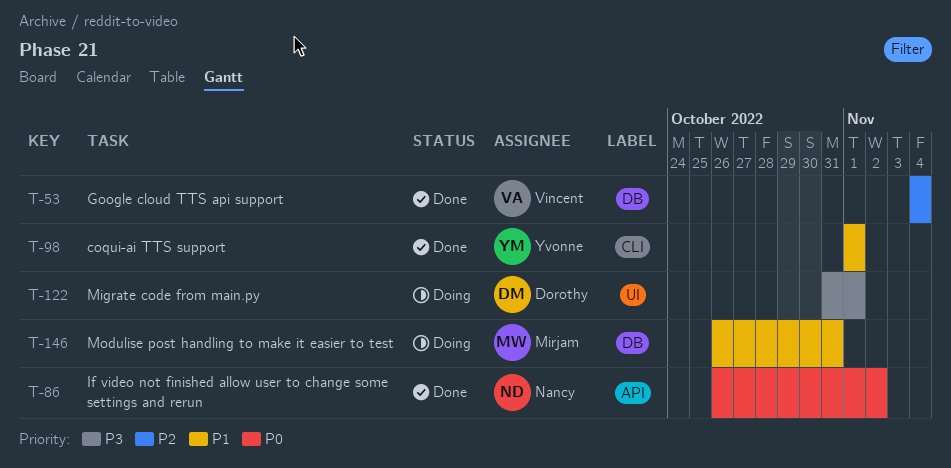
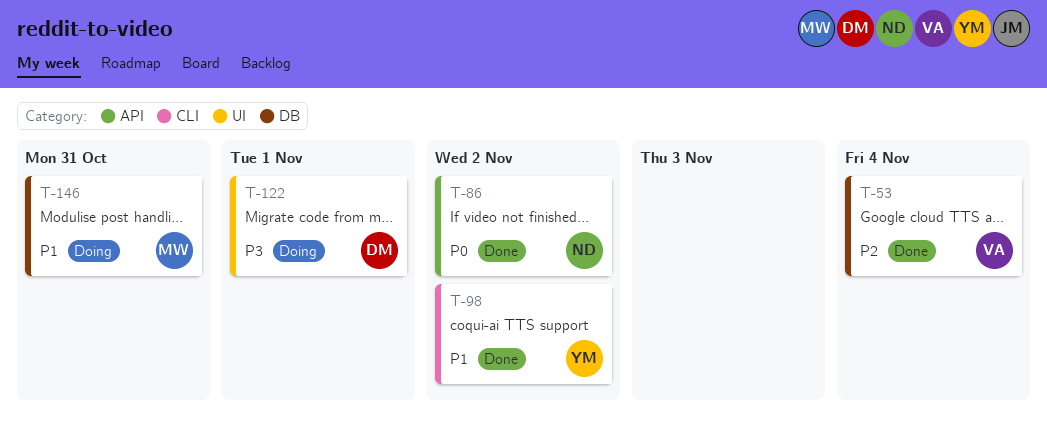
T-98, due: Nov 1 -> Nov 2

